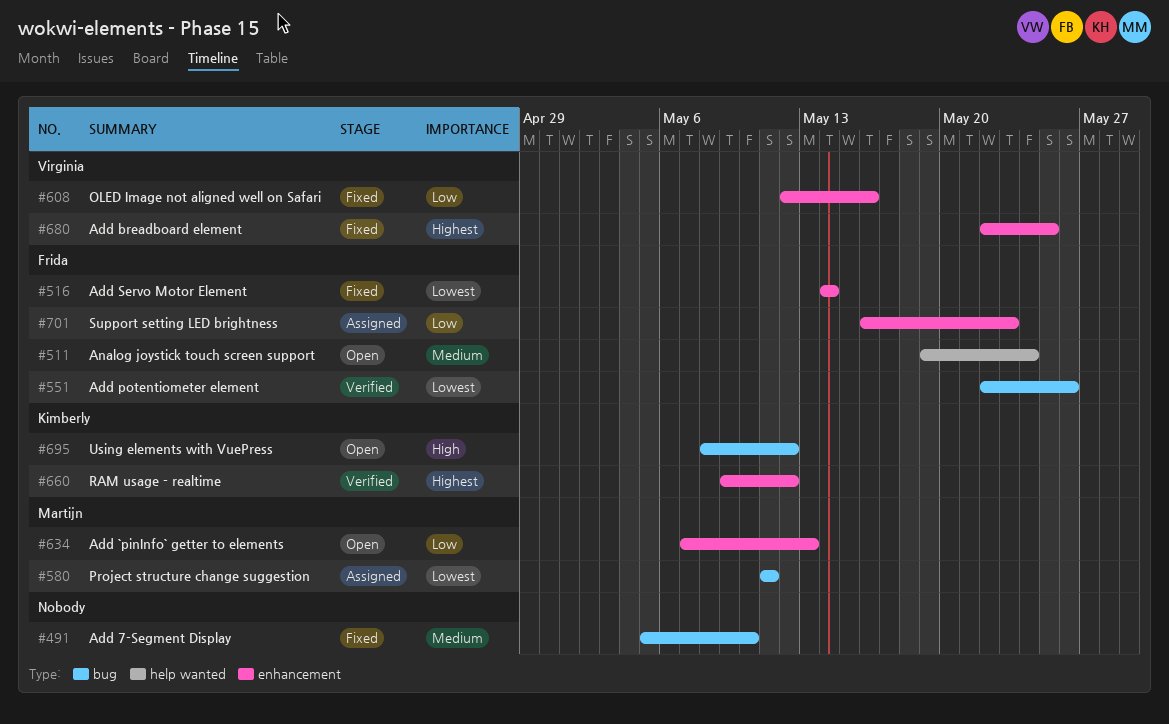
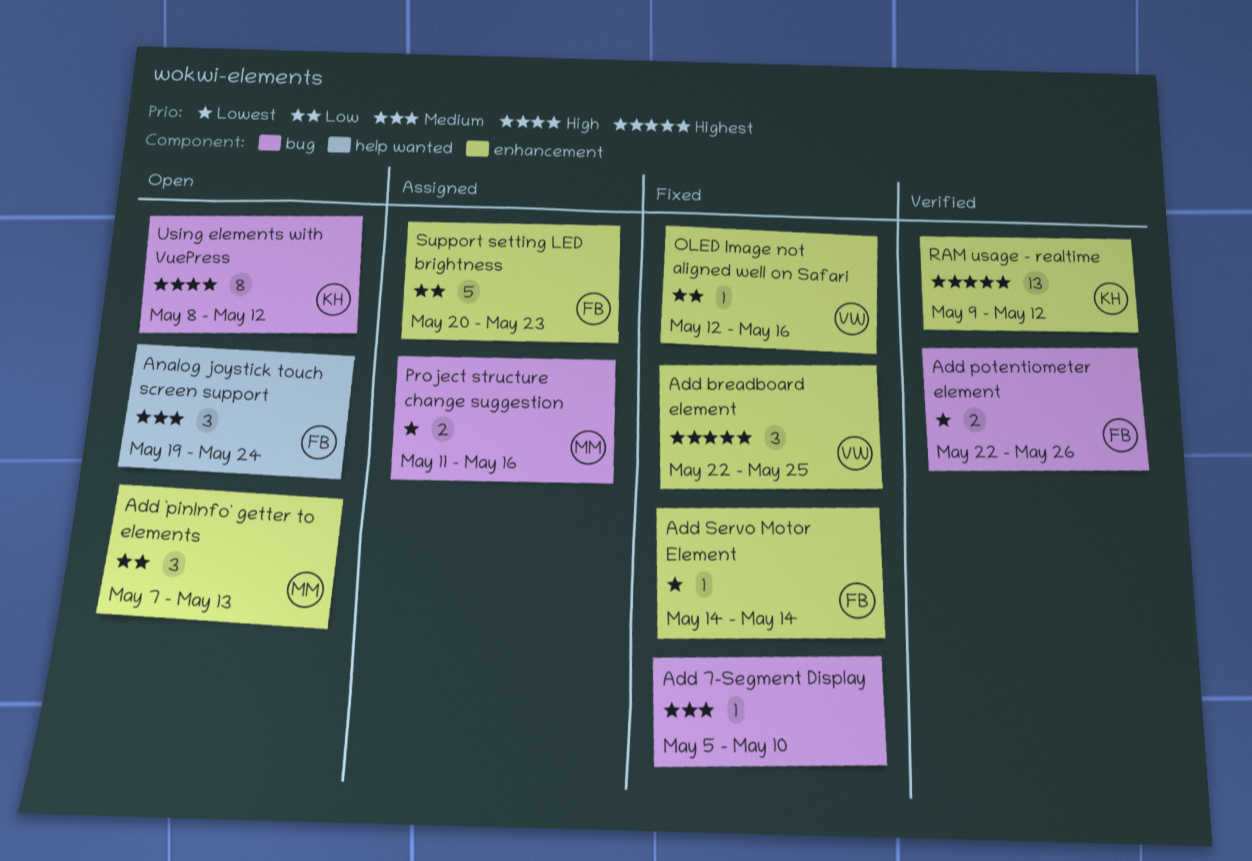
Project structure change suggestion, due: May 11 -> May 16
Support setting LED brightness, start: May 16 -> May 20

